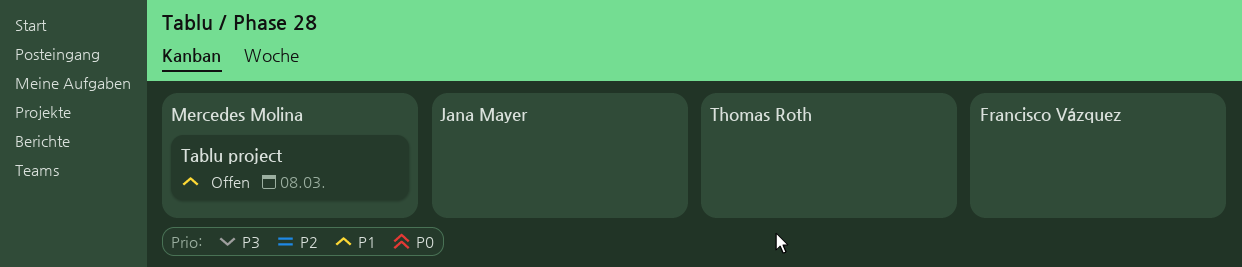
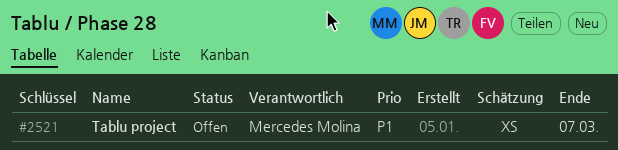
Tablu project, due: Mar 8 -> Mar 7

